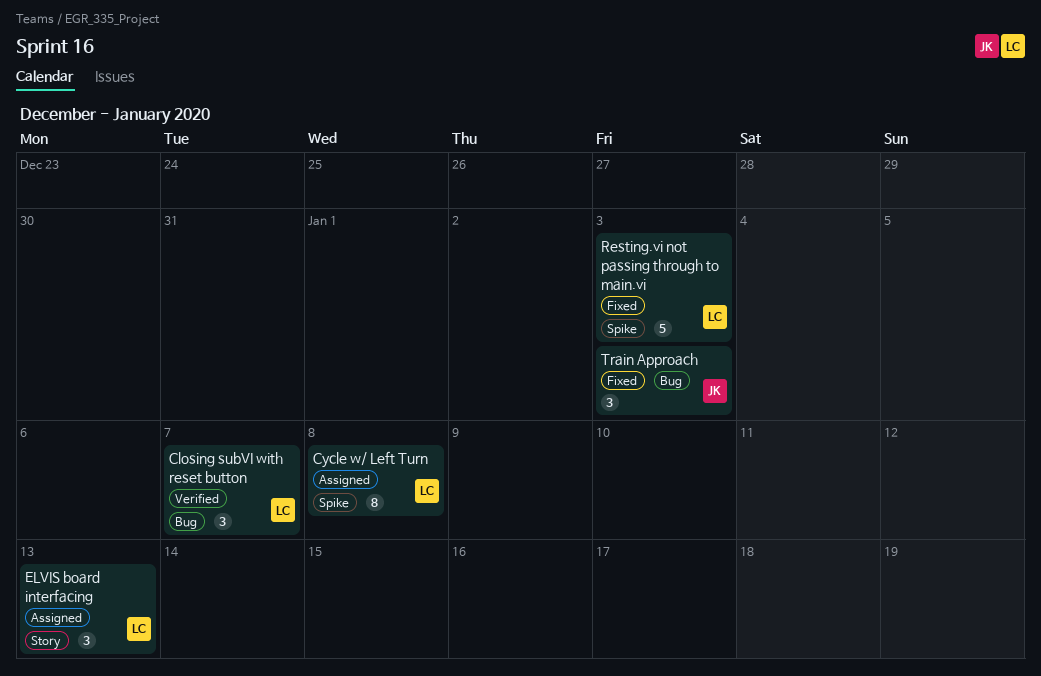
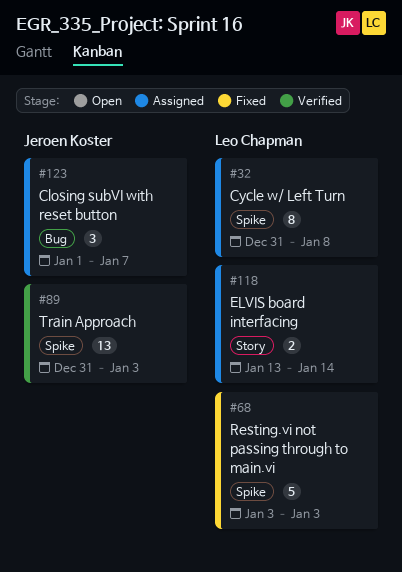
Closing subVI with reset button, status: Verified -> Assigned
Closing subVI with reset button, owner: Leo Chapman -> Jeroen Koster
ELVIS board interfacing, estimate: 3 -> 2
ELVIS board interfacing, due: Jan 13 -> Jan 14
Train Approach, status: Fixed -> Verified
Train Approach, label: Bug -> Spike
Train Approach, estimate: 3 -> 13

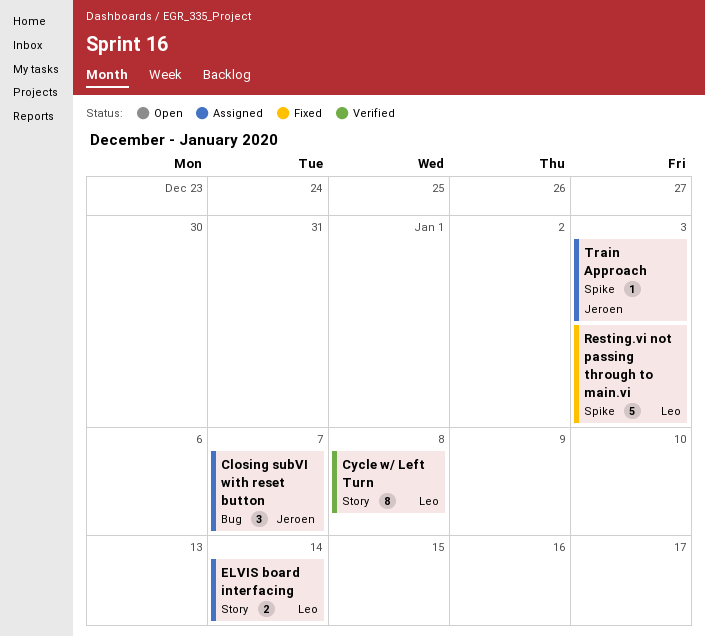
Cycle w/ Left Turn, status: Assigned -> Verified
Cycle w/ Left Turn, label: Spike -> Story
Train Approach, status: Verified -> Assigned
Train Approach, estimate: 13 -> 1

